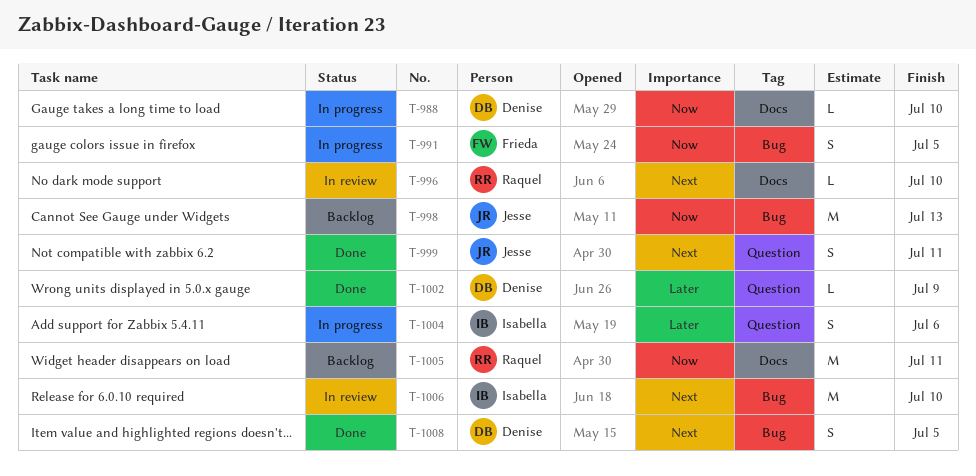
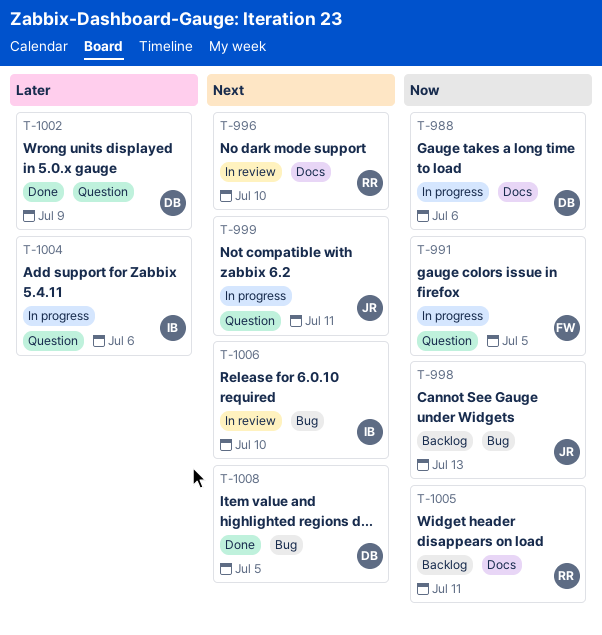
T-988, due: Jul 10 -> Jul 6
T-991, label: Bug -> Question
T-999, status: Done -> In progress

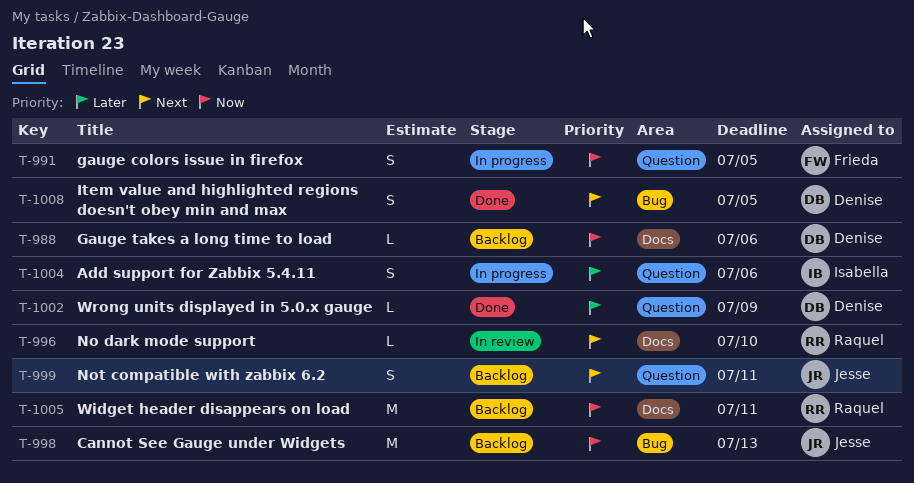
T-988, status: In progress -> Backlog
T-999, status: In progress -> Backlog
T-1006: present -> none

